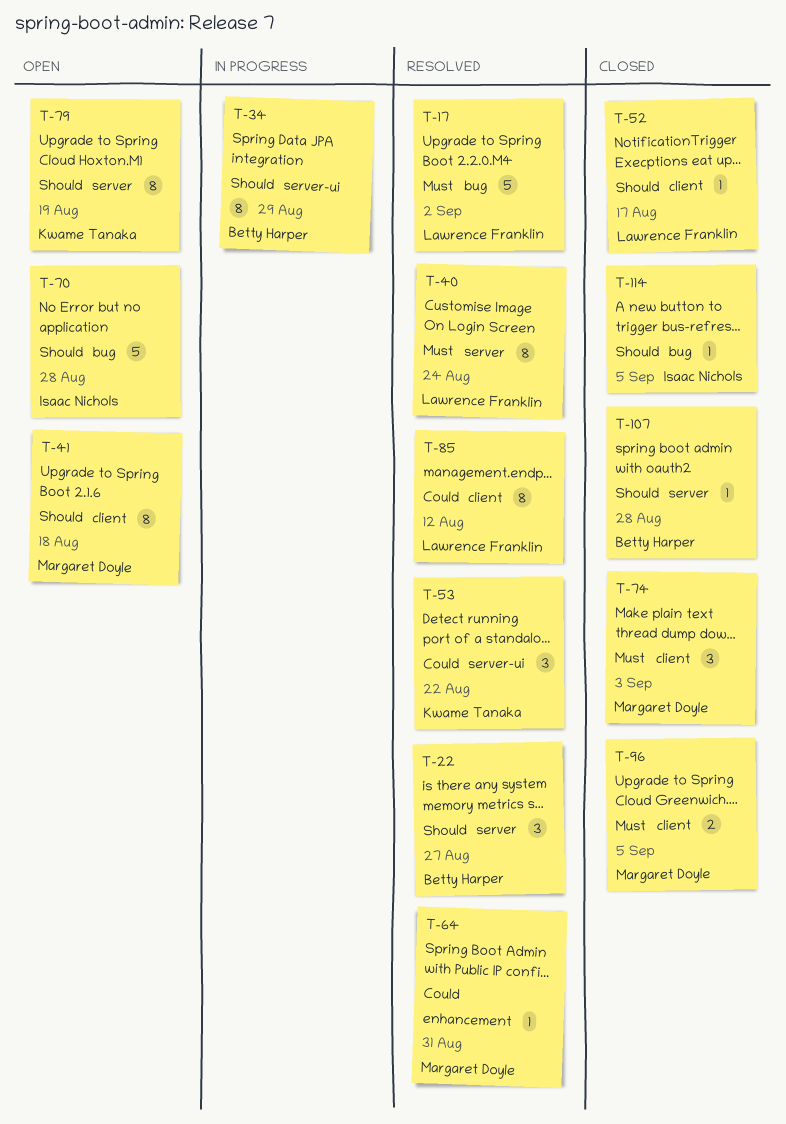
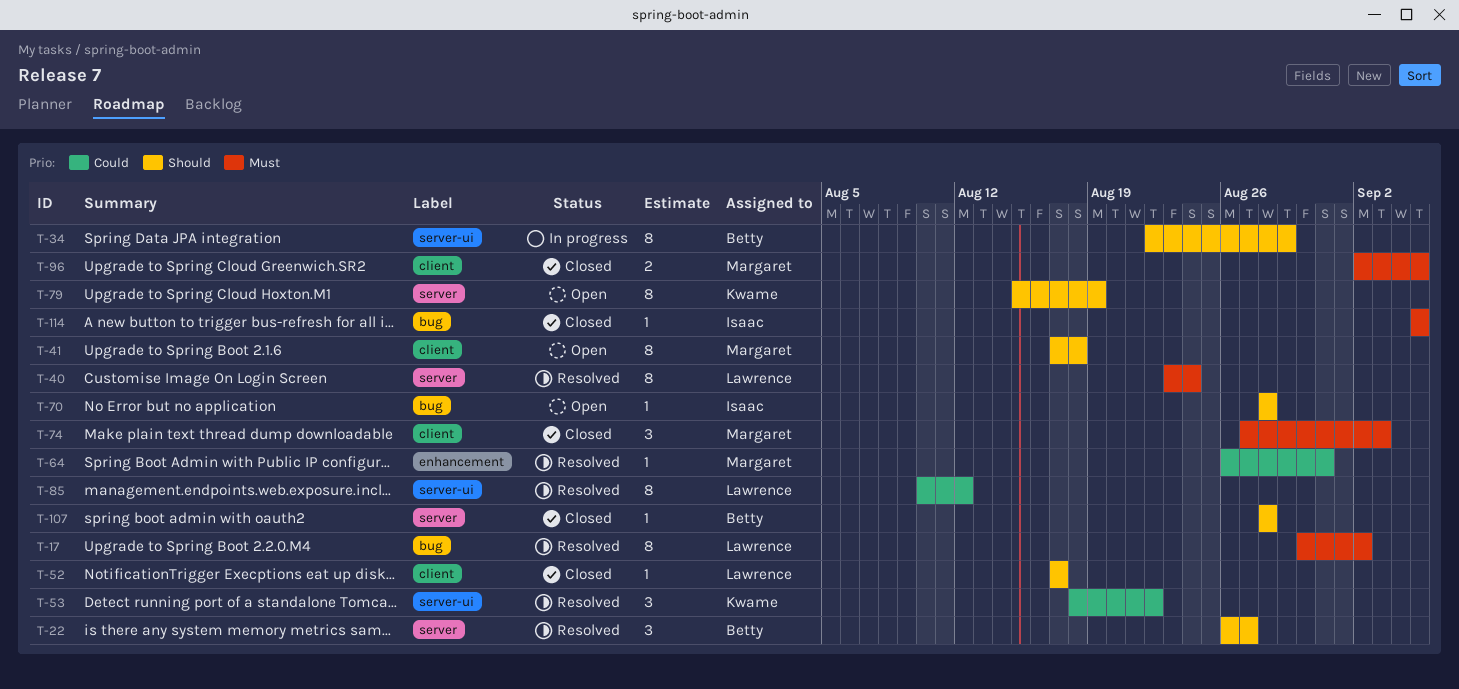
T-17, estimate: 5 -> 8
T-70, estimate: 5 -> 1
T-85, label: client -> server-ui
T-114, priority: Should -> Must

